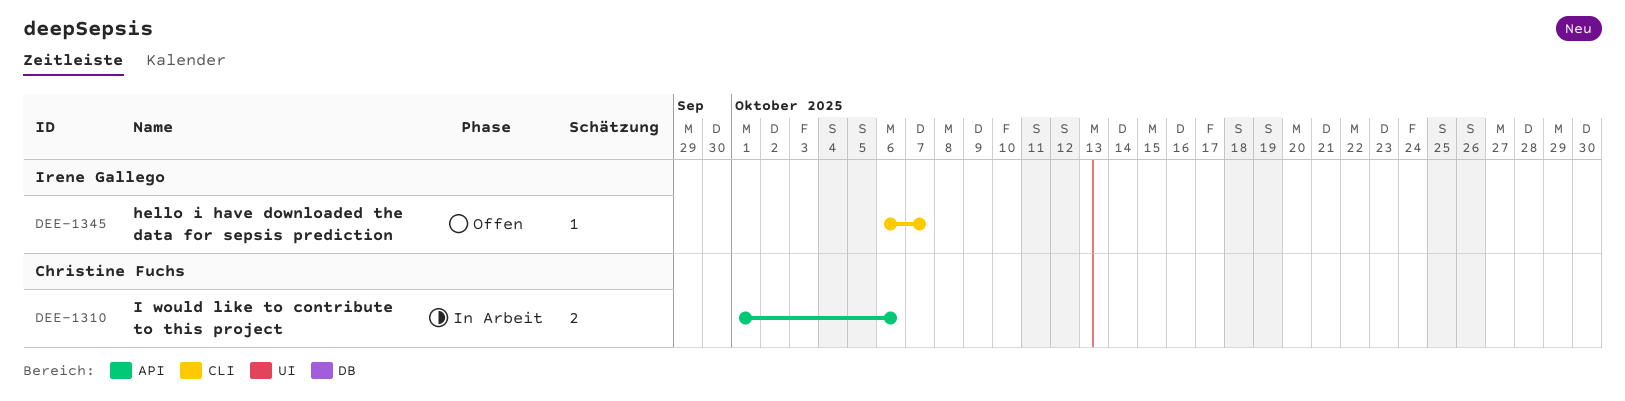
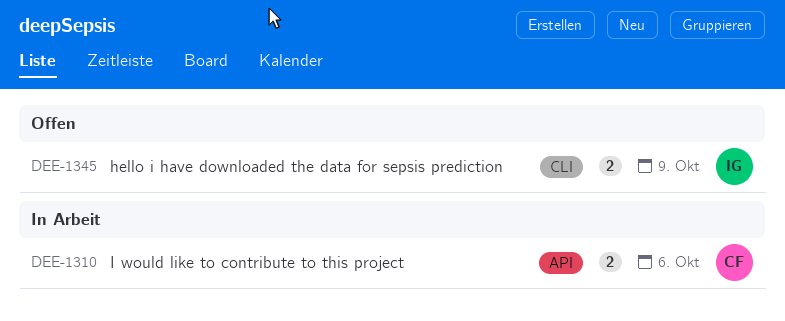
DEE-1345, estimate: 1 -> 2
DEE-1345, due: Oct 7 -> Oct 9

